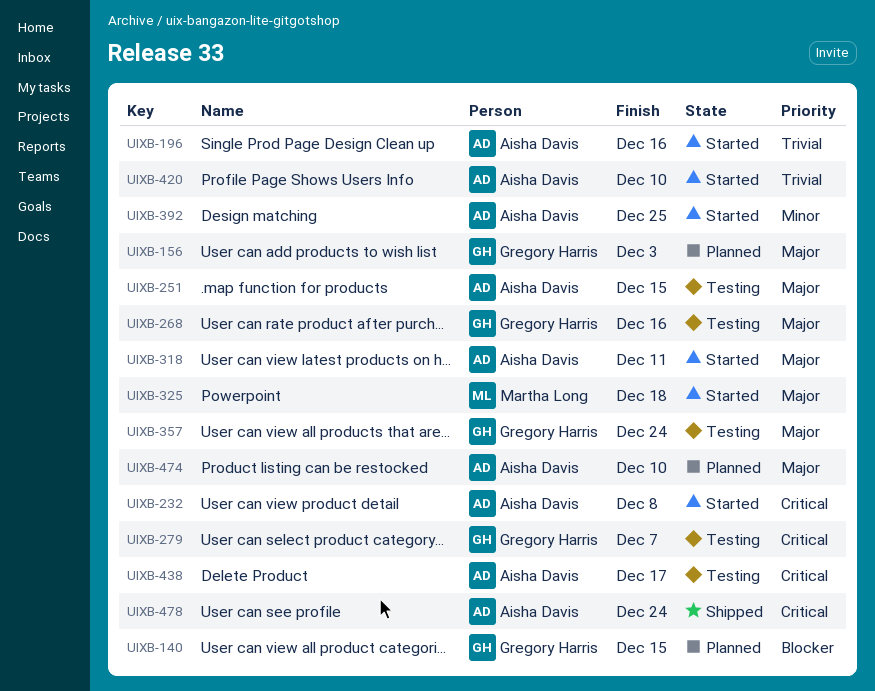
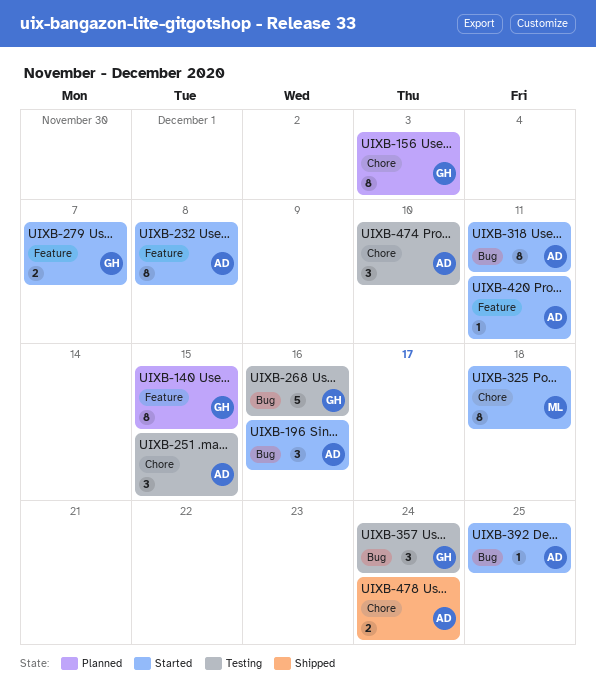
UIXB-279, status: Testing -> Started
UIXB-420, due: Dec 10 -> Dec 11
UIXB-438: present -> none
UIXB-474, status: Planned -> Testing

